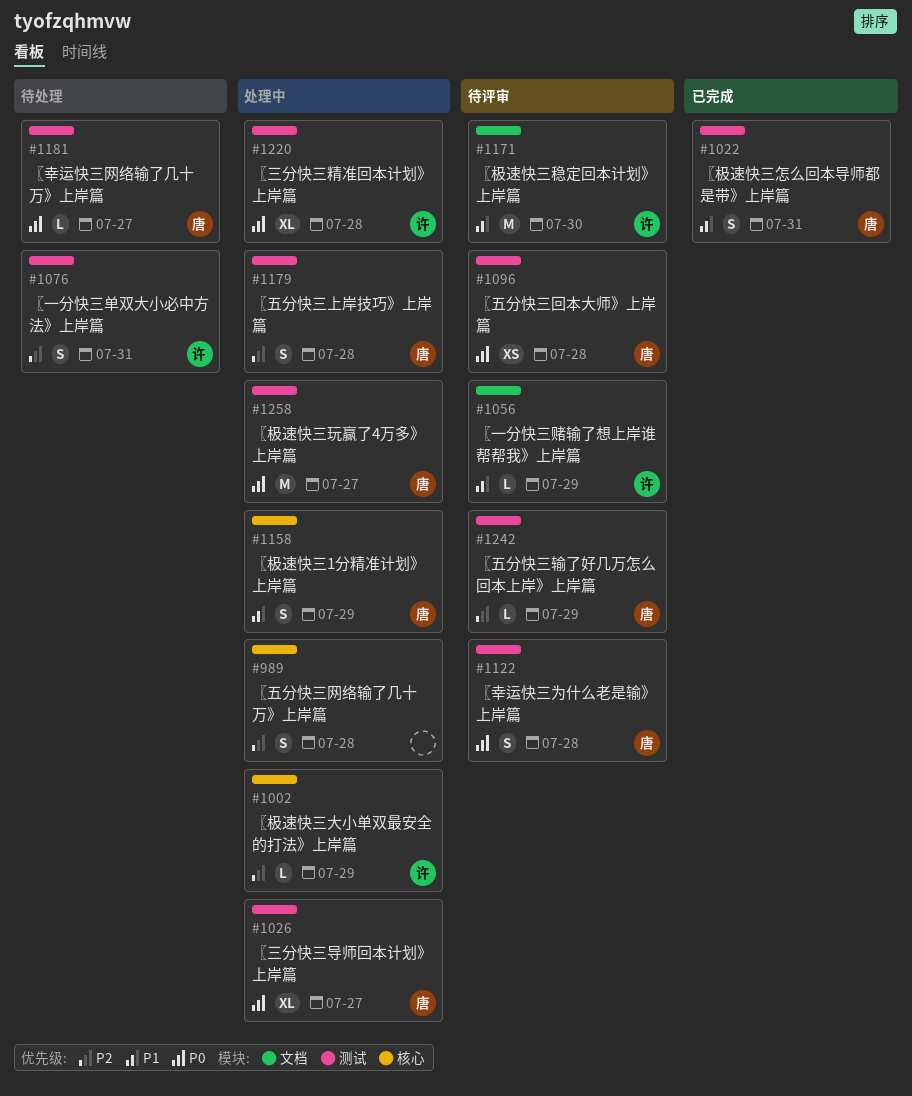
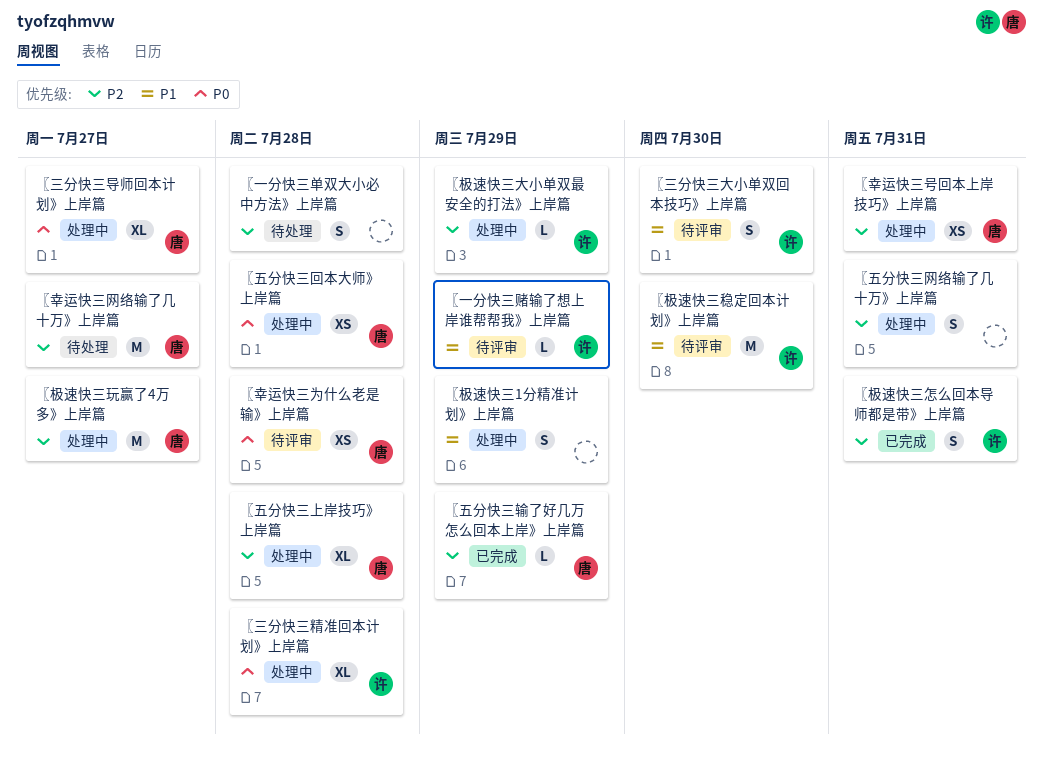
〖一分快三单双大小必中方法》上岸篇, owner: 许 -> none
〖一分快三单双大小必中方法》上岸篇, due: Jul 31 -> Jul 28
〖三分快三大小单双回本技巧》上岸篇: none -> present
〖五分快三上岸技巧》上岸篇, estimate: S -> XL
〖五分快三回本大师》上岸篇, status: 待评审 -> 处理中
〖五分快三网络输了几十万》上岸篇, due: Jul 28 -> Jul 31
〖五分快三输了好几万怎么回本上岸》上岸篇, status: 待评审 -> 已完成
〖幸运快三为什么老是输》上岸篇, estimate: S -> XS
〖幸运快三号回本上岸技巧》上岸篇: none -> present
〖幸运快三网络输了几十万》上岸篇, priority: P0 -> P2
〖幸运快三网络输了几十万》上岸篇, estimate: L -> M
〖极速快三1分精准计划》上岸篇, owner: 唐 -> none
〖极速快三怎么回本导师都是带》上岸篇, owner: 唐 -> 许
〖极速快三怎么回本导师都是带》上岸篇, priority: P1 -> P2
〖极速快三玩赢了4万多》上岸篇, priority: P0 -> P2

